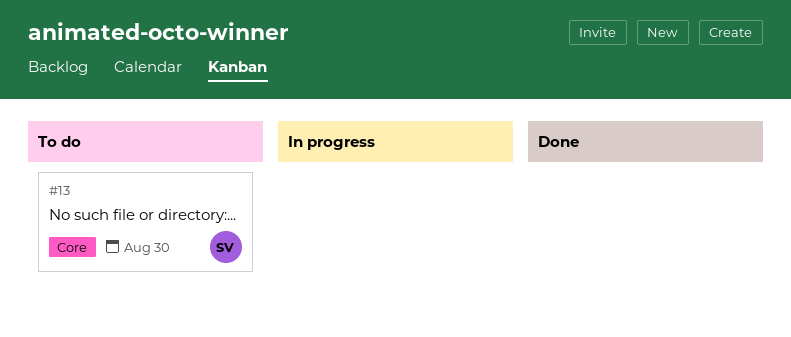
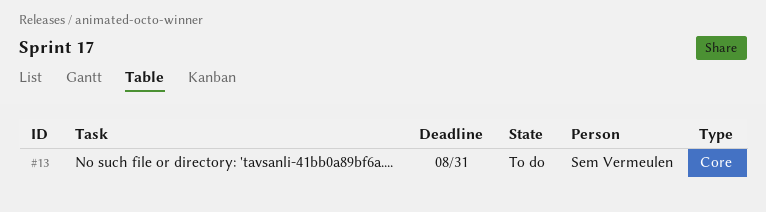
#13, due: Aug 30 -> Aug 31

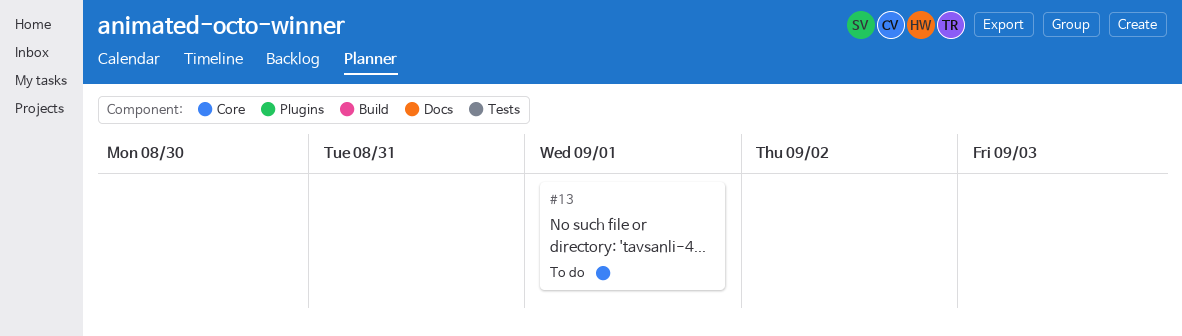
#13, due: Aug 31 -> Sep 1

